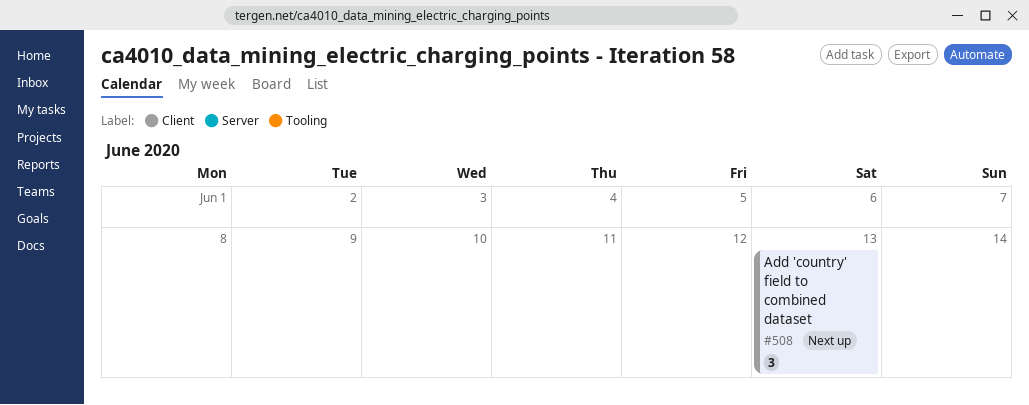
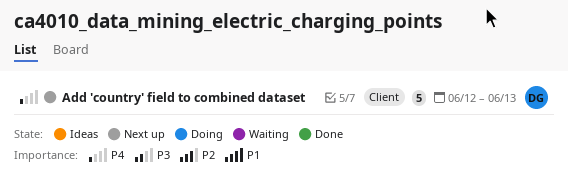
Add 'country' field to combined dataset, estimate: 3 -> 5

